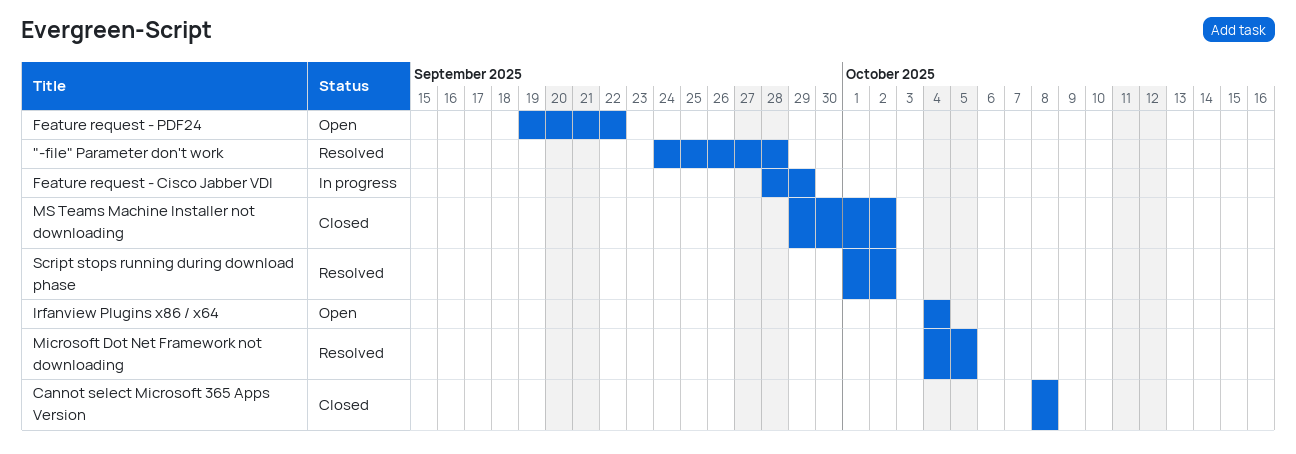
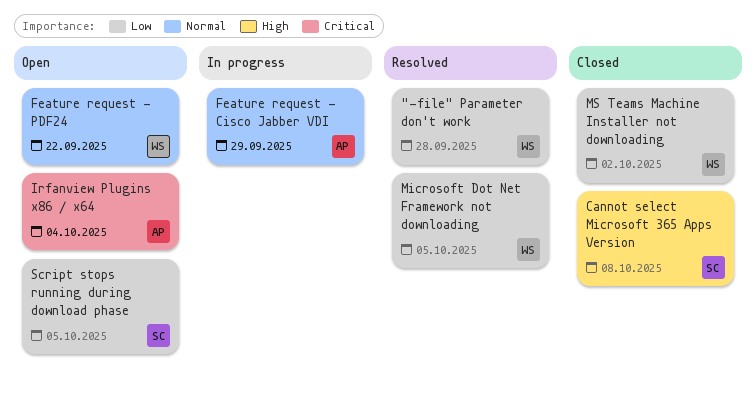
Script stops running during download phase, status: Resolved -> Open
Script stops running during download phase, due: Oct 2 -> Oct 5

